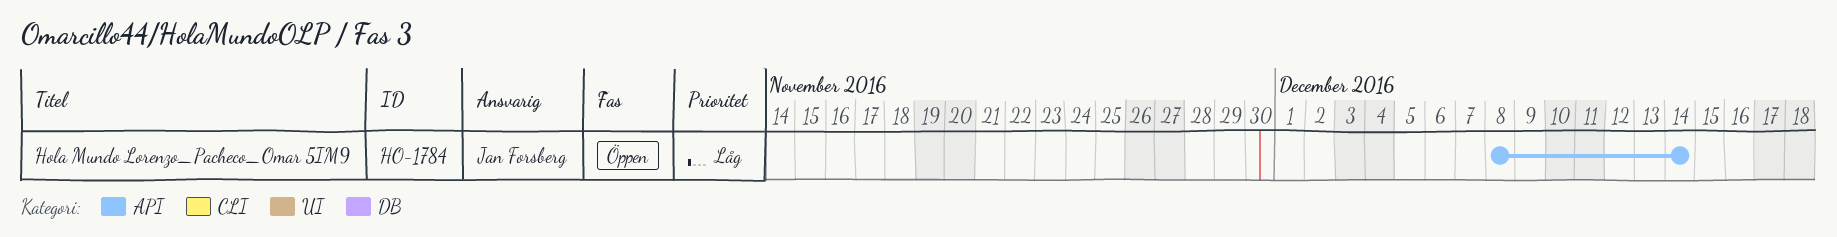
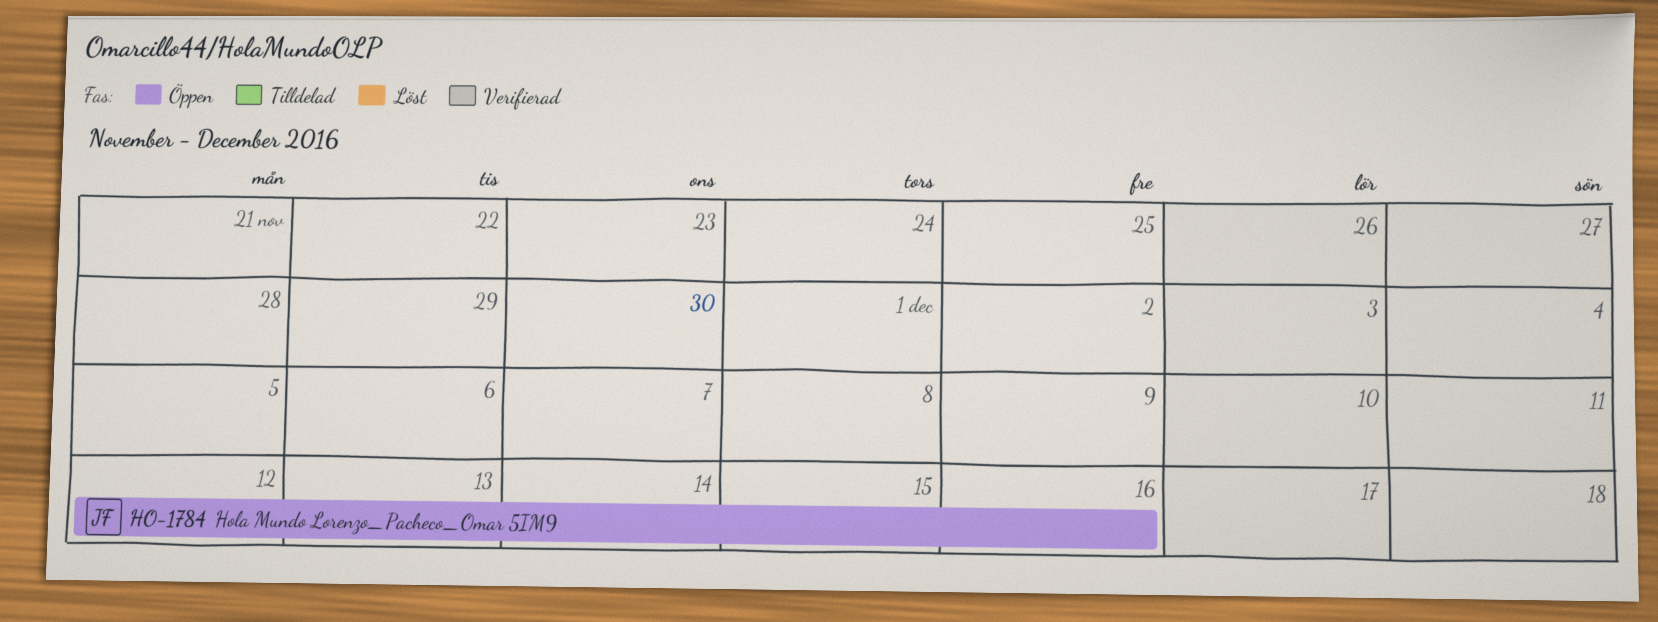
HO-1784, start: Dec 8 -> Dec 12
HO-1784, due: Dec 14 -> Dec 16

